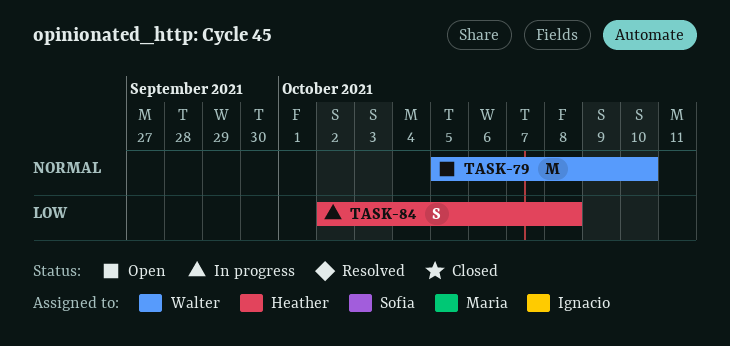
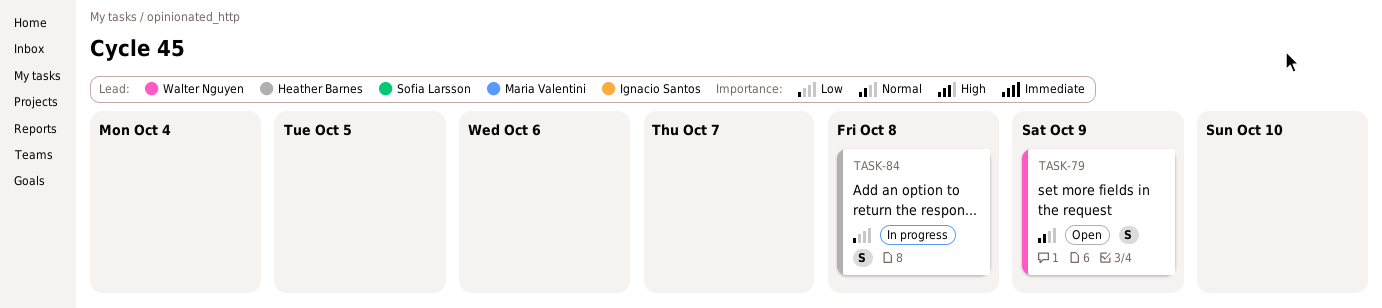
TASK-79, estimate: M -> S
TASK-79, due: Oct 10 -> Oct 9

